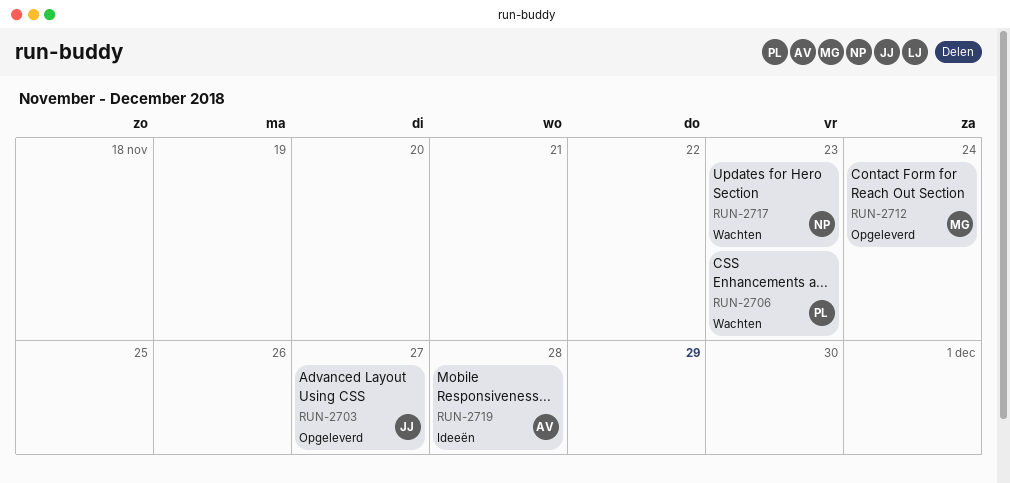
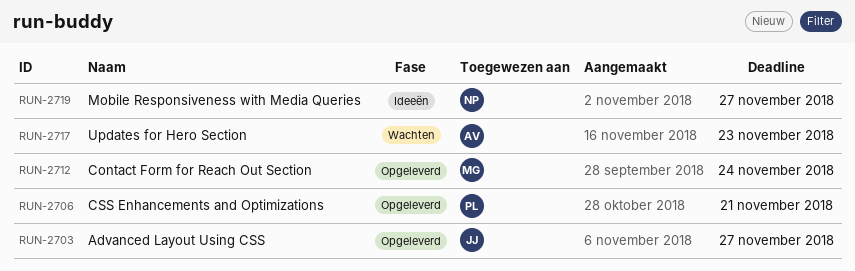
RUN-2706, status: Wachten -> Opgeleverd
RUN-2706, due: Nov 23 -> Nov 21
RUN-2717, owner: NP -> AV
RUN-2719, owner: AV -> NP
RUN-2719, due: Nov 28 -> Nov 27

